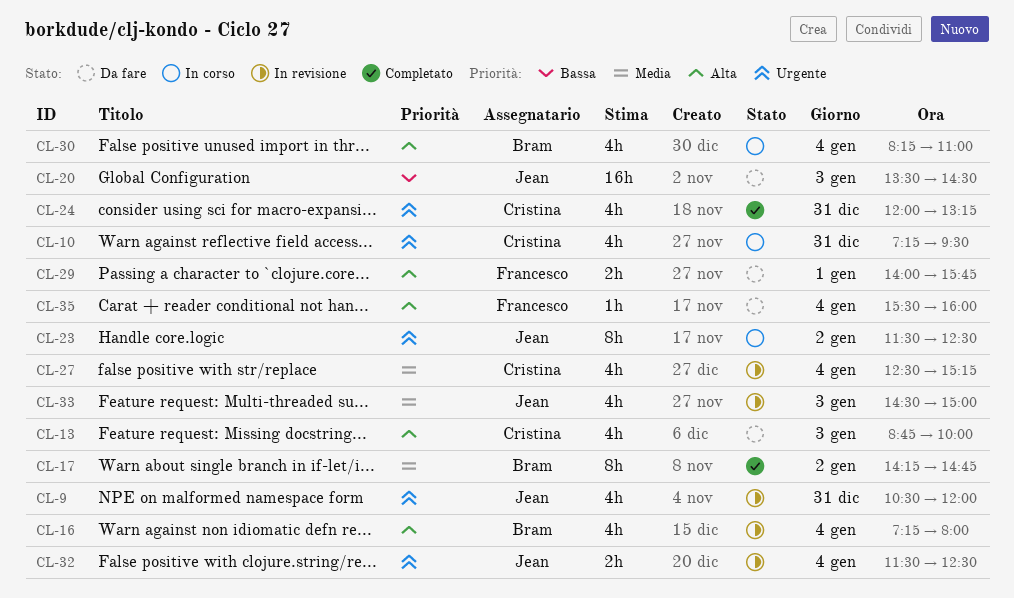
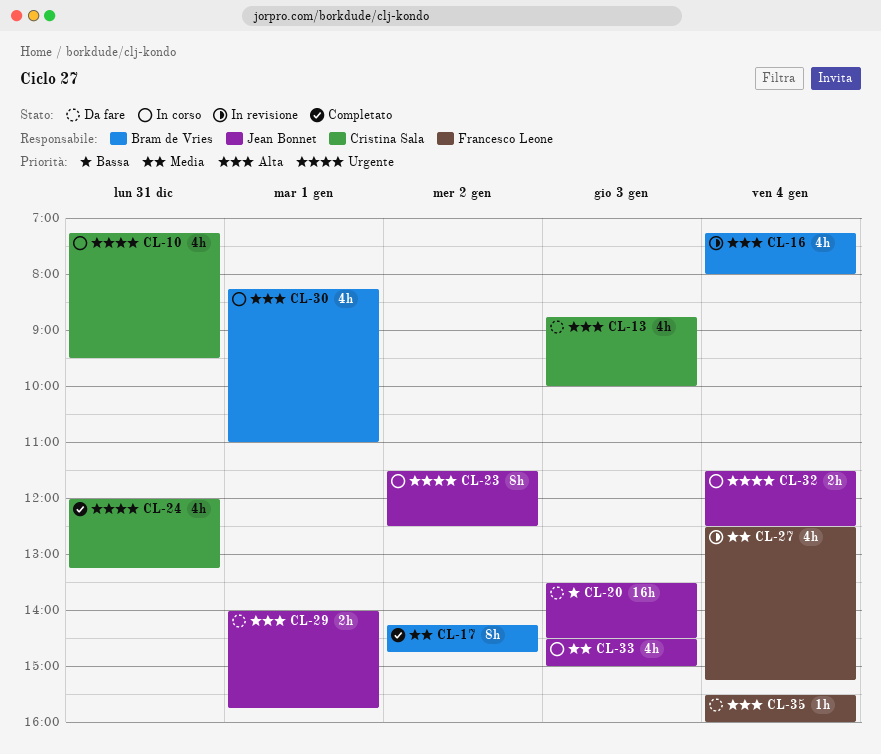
CL-9: present -> none
CL-27, owner: Cristina Sala -> Francesco Leone
CL-29, owner: Francesco Leone -> Jean Bonnet
CL-30, day: Jan 4 -> Jan 1
CL-32, status: In revisione -> In corso
CL-33, status: In revisione -> In corso

